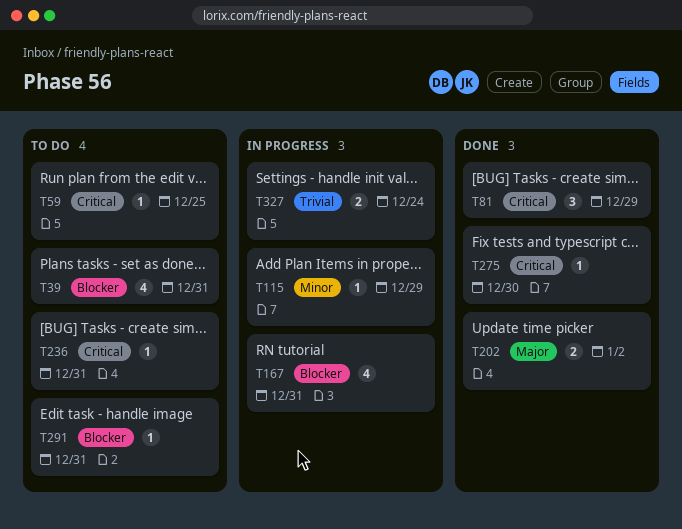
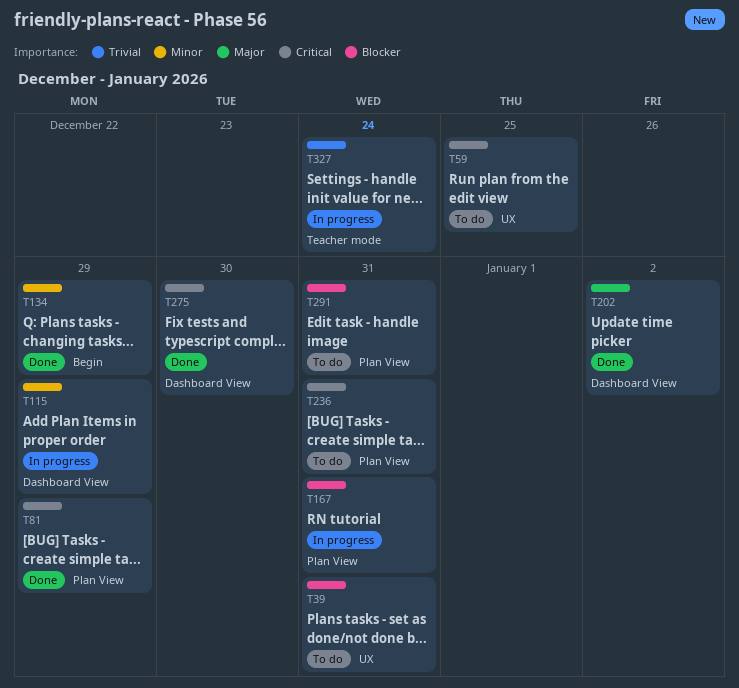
T134: none -> present

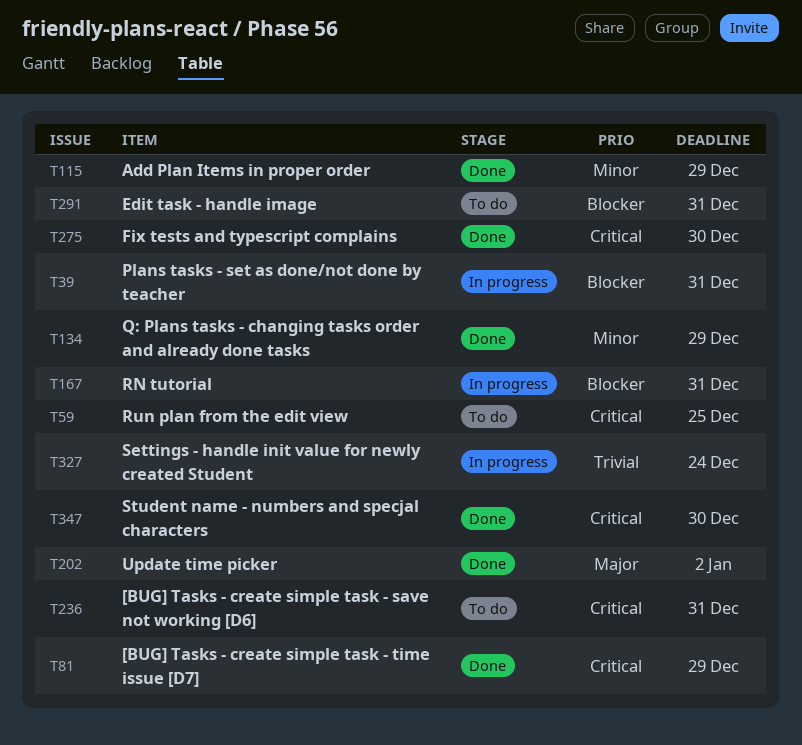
T39, status: To do -> In progress
T115, status: In progress -> Done
T347: none -> present

